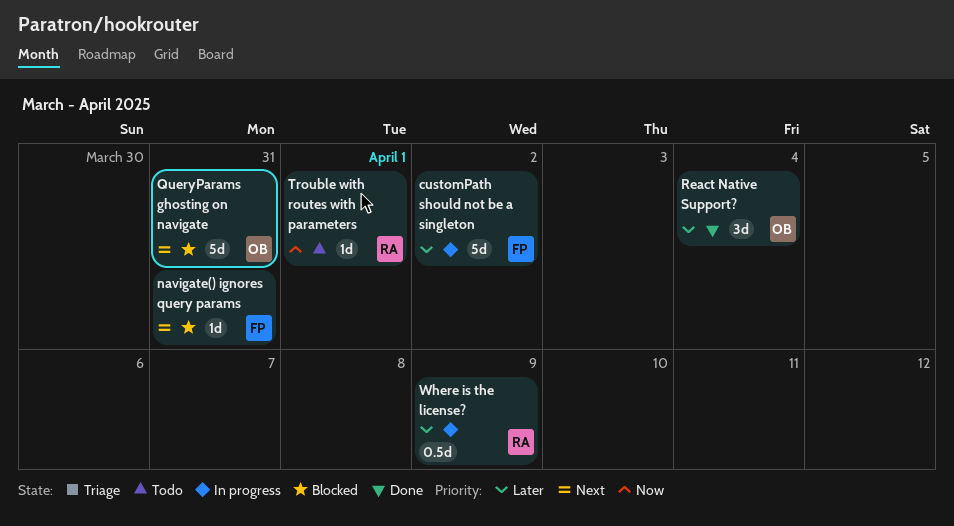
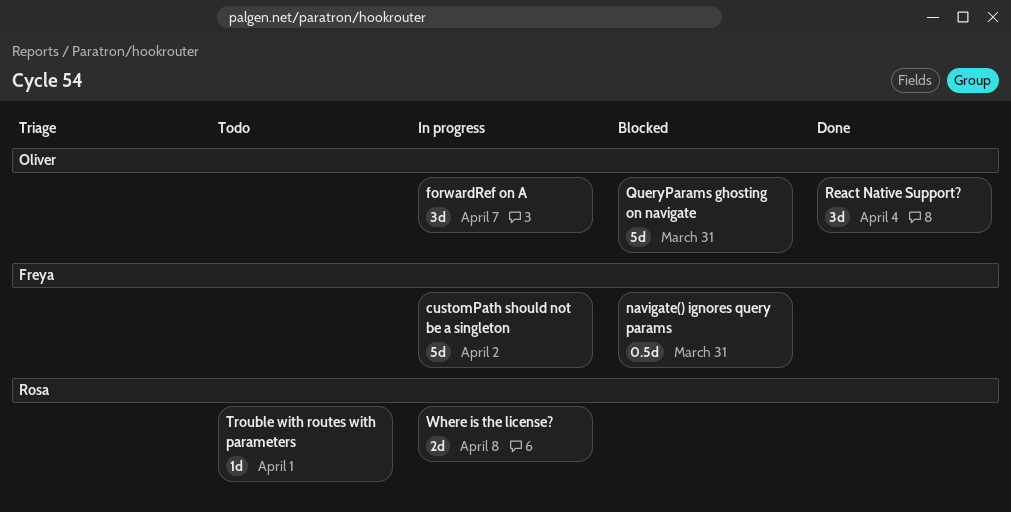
forwardRef on A: none -> present
navigate() ignores query params, estimate: 1d -> 0.5d
Where is the license?, estimate: 0.5d -> 2d
Where is the license?, due: Apr 9 -> Apr 8

